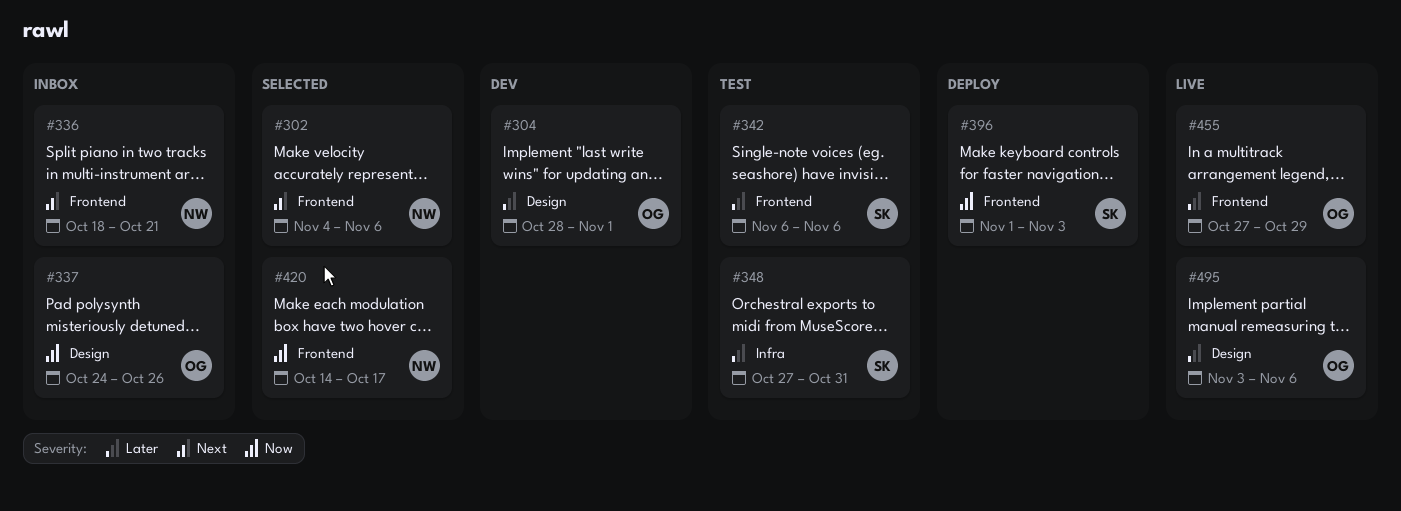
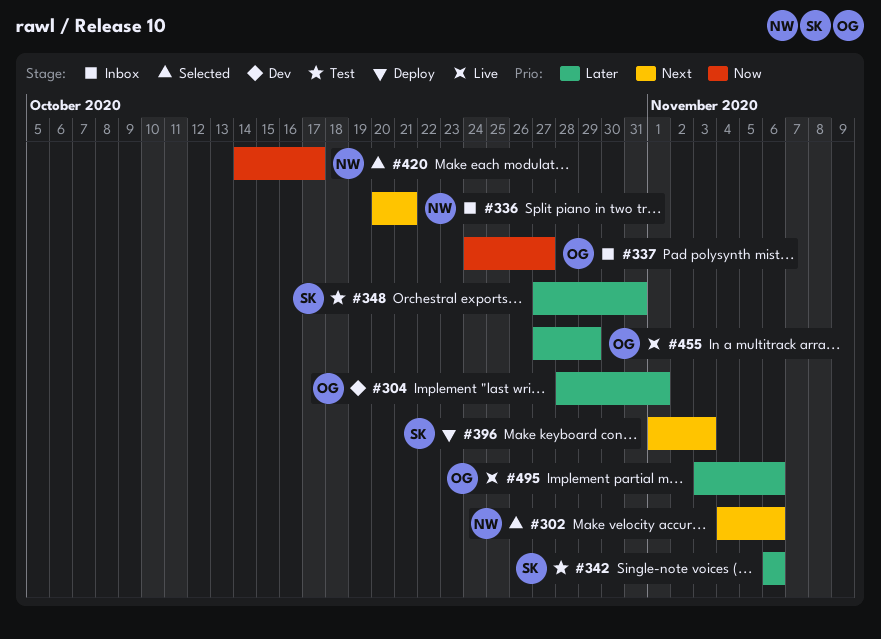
#336, start: Oct 18 -> Oct 20
#337, due: Oct 26 -> Oct 27
#396, priority: Now -> Next

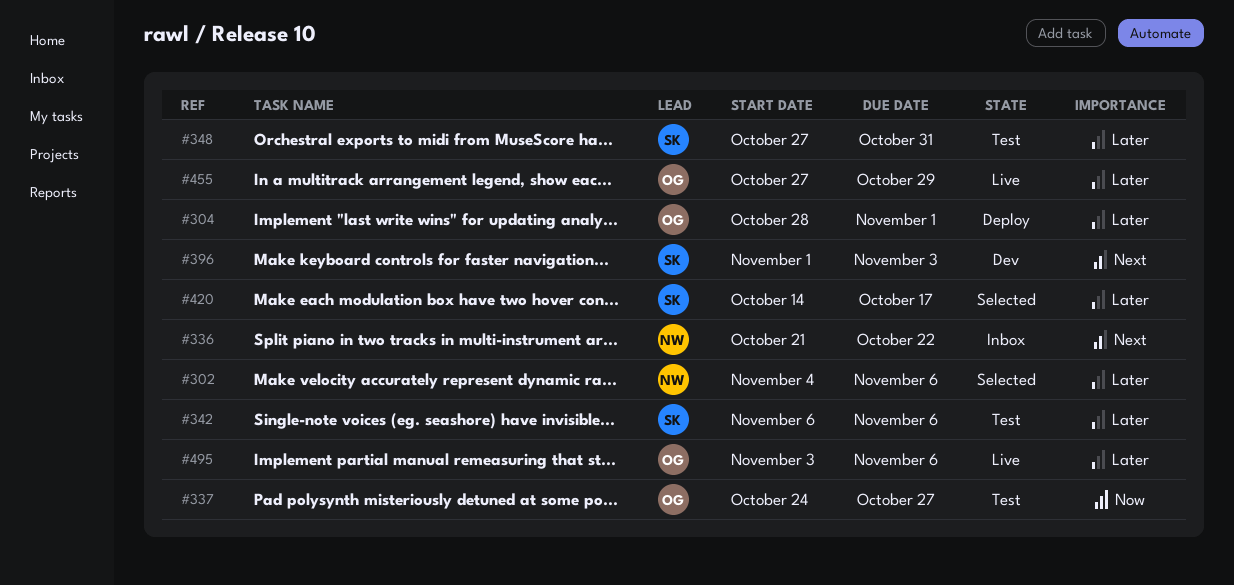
#302, priority: Next -> Later
#304, status: Dev -> Deploy
#336, start: Oct 20 -> Oct 21
#336, due: Oct 21 -> Oct 22
#337, status: Inbox -> Test
#396, status: Deploy -> Dev
#420, owner: NW -> SK
#420, priority: Now -> Later

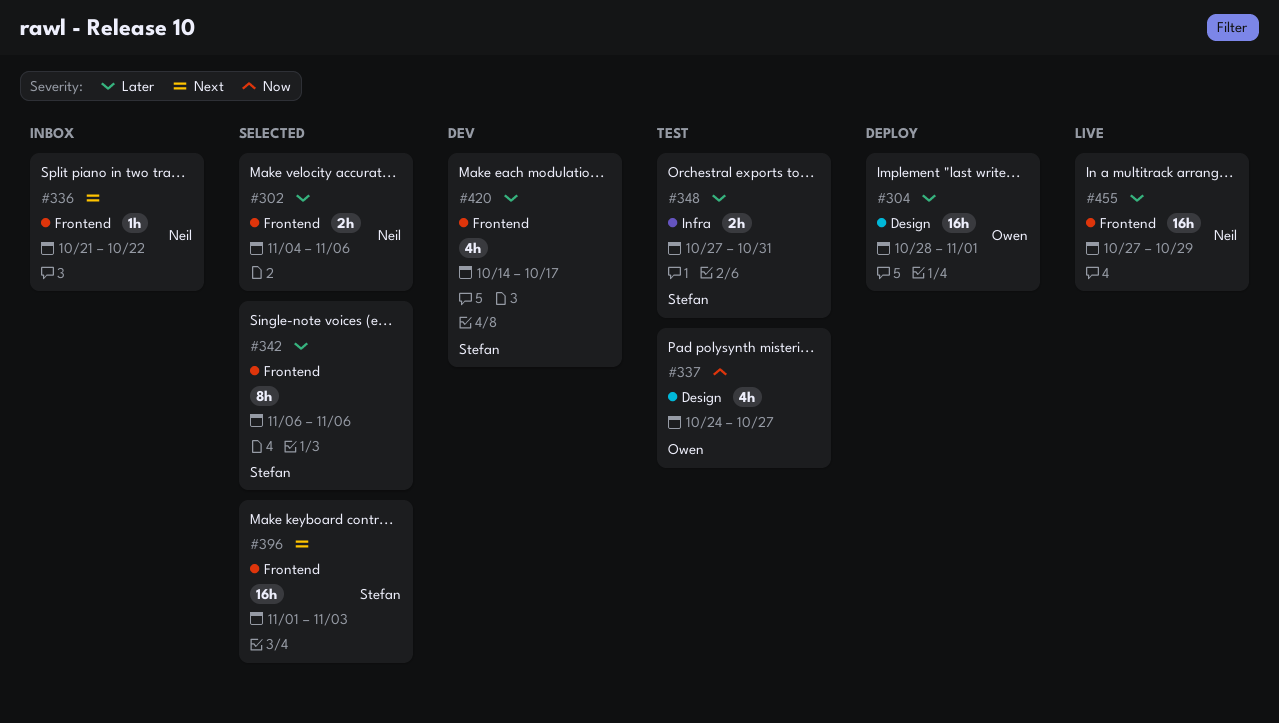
#342, status: Test -> Selected
#396, status: Dev -> Selected
#420, status: Selected -> Dev
#455, owner: Owen -> Neil
#495: present -> none

